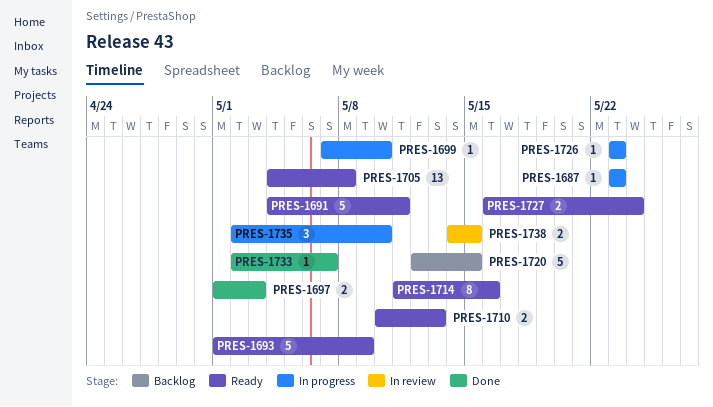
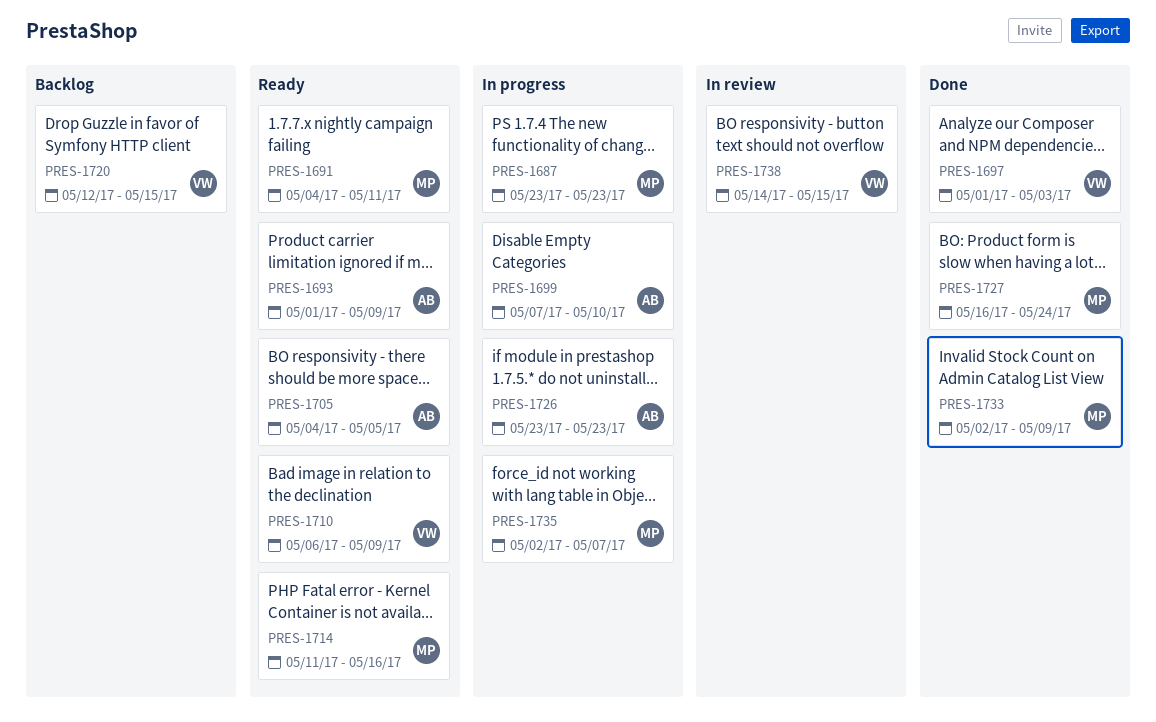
PRES-1705, due: May 8 -> May 5
PRES-1710, start: May 10 -> May 6
PRES-1710, due: May 13 -> May 9
PRES-1727, status: Ready -> Done
PRES-1733, due: May 7 -> May 9
PRES-1735, due: May 10 -> May 7

